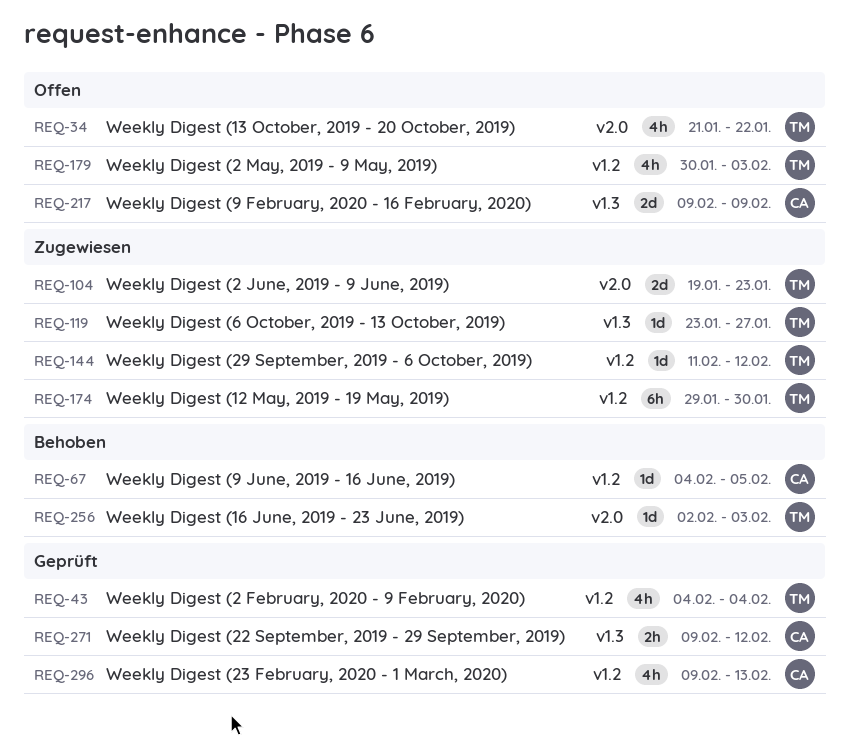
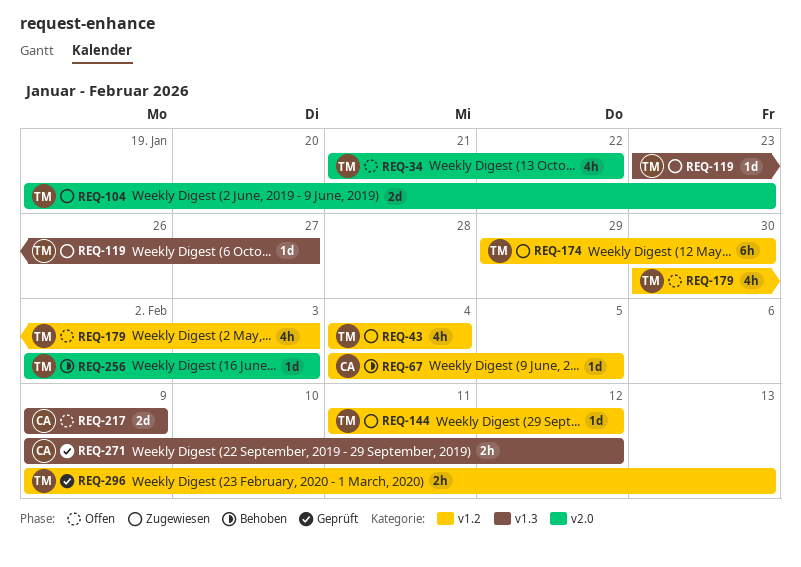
REQ-43, status: Geprüft -> Zugewiesen
REQ-296, owner: CA -> TM
REQ-296, estimate: 4h -> 2h

